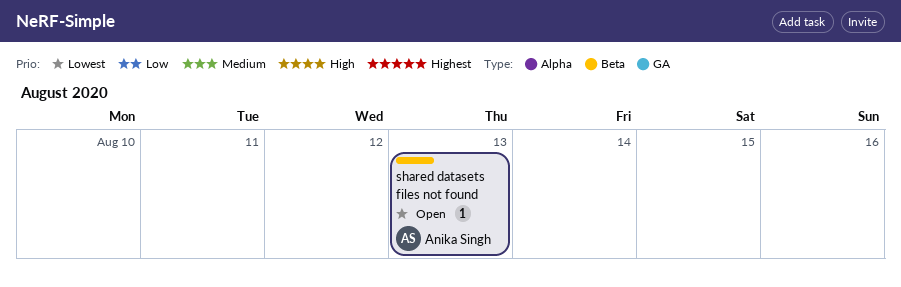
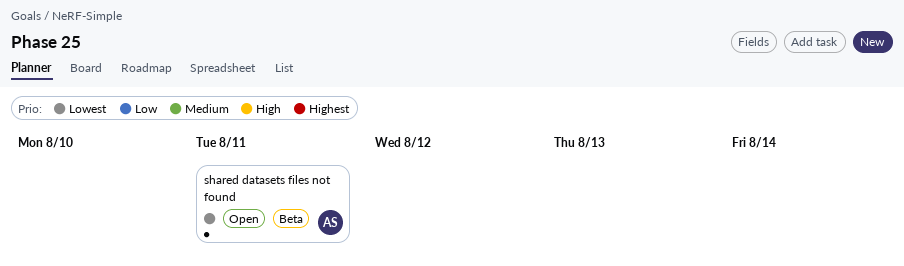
shared datasets files not found, due: Aug 13 -> Aug 11

